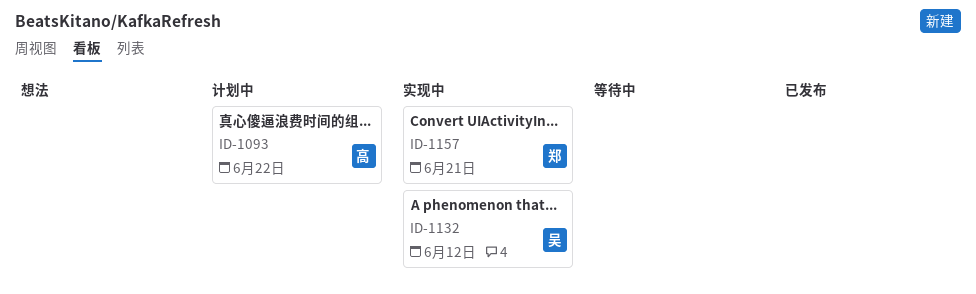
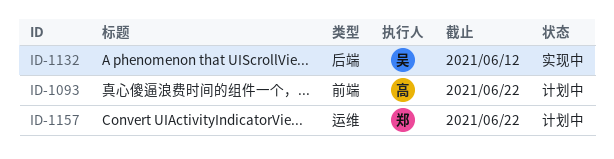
ID-1157, status: 实现中 -> 计划中
ID-1157, due: Jun 21 -> Jun 22

